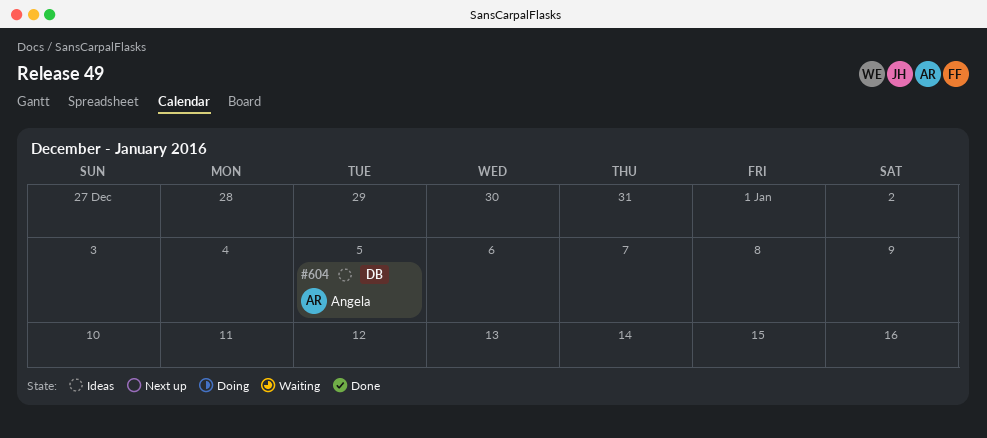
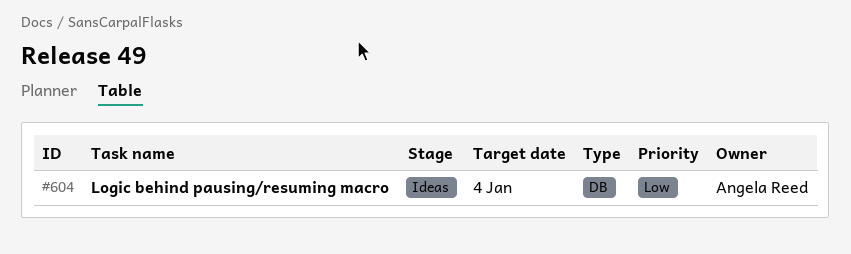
#604, due: Jan 5 -> Jan 4

